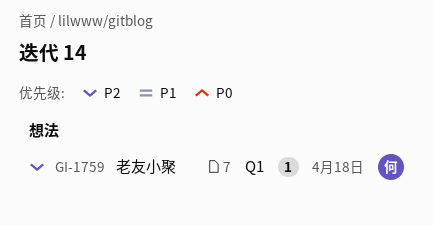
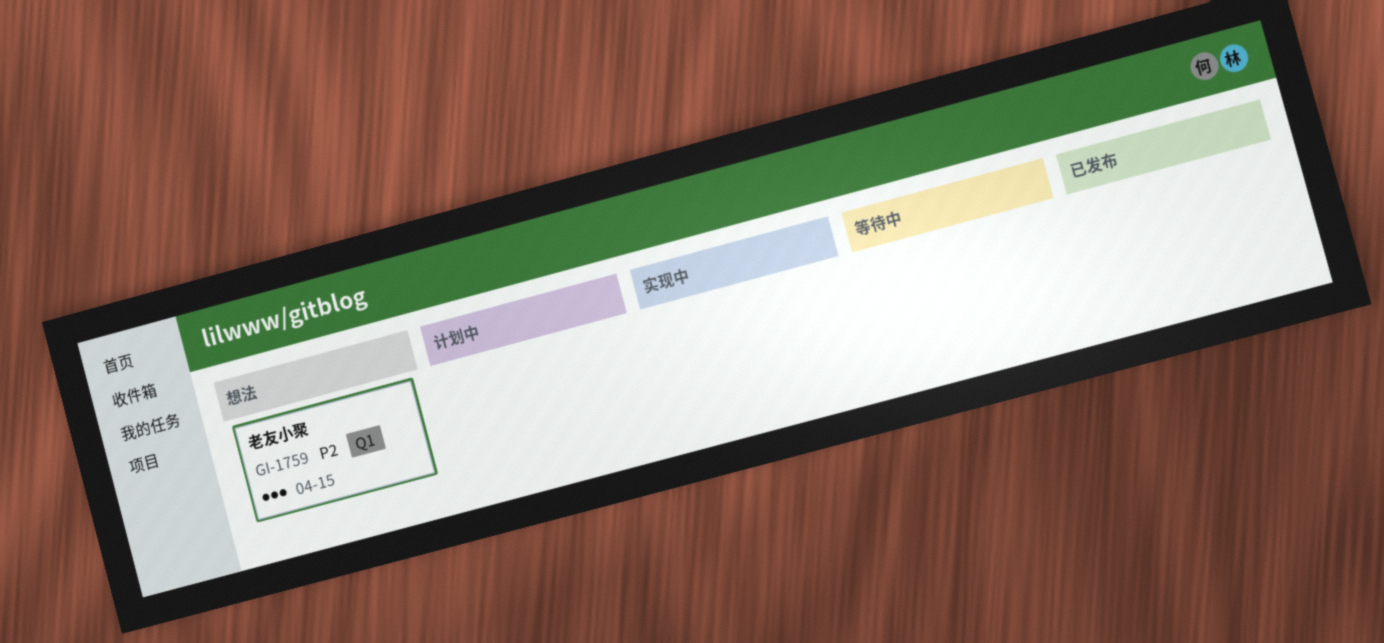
GI-1759, estimate: 1 -> 3
GI-1759, due: Apr 18 -> Apr 15

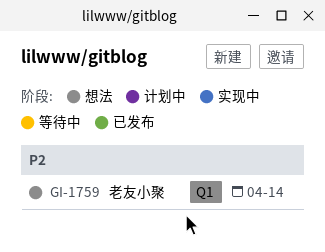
GI-1759, due: Apr 15 -> Apr 14

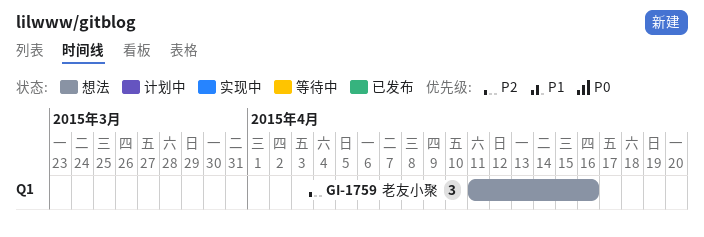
GI-1759, due: Apr 14 -> Apr 16

